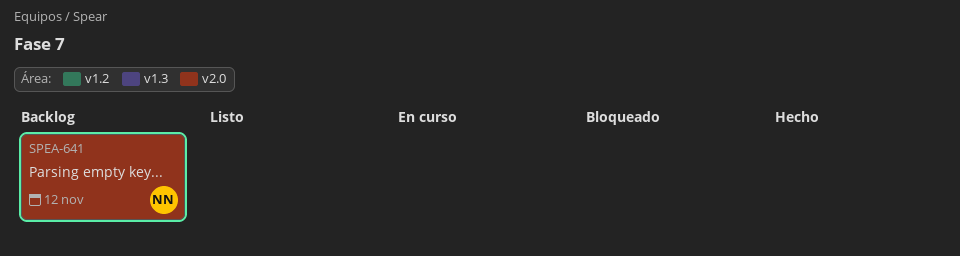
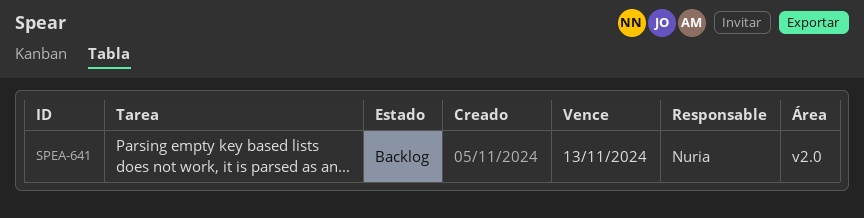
SPEA-641, due: Nov 12 -> Nov 13

